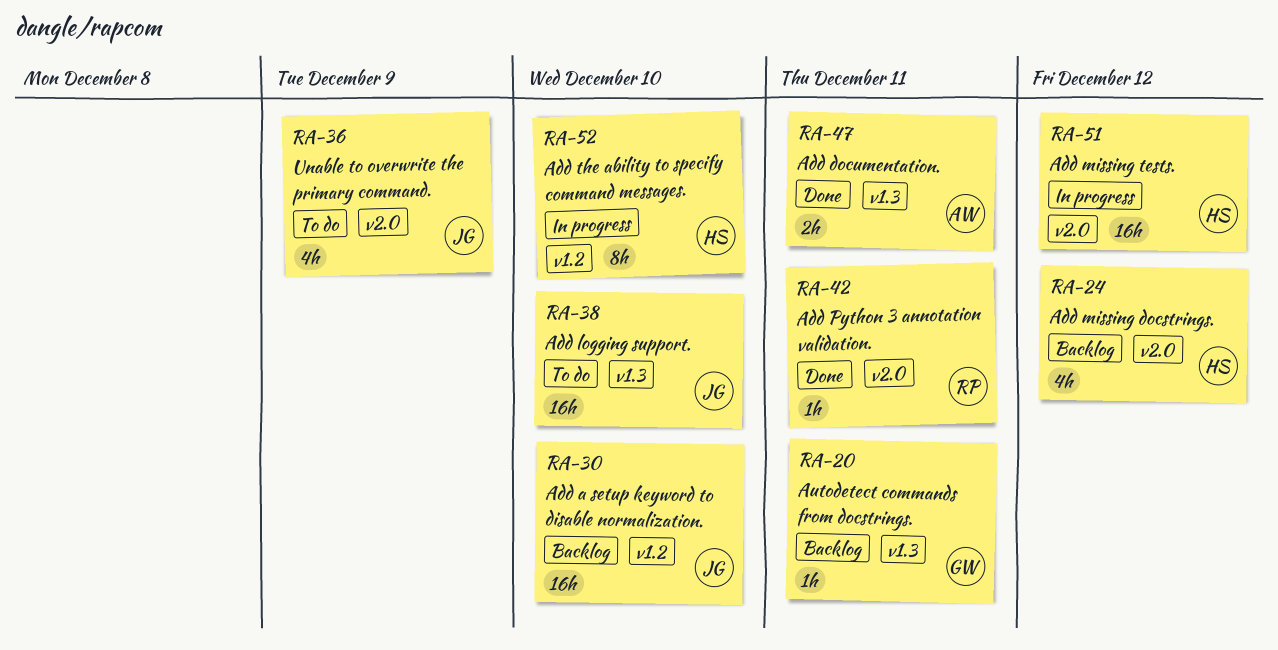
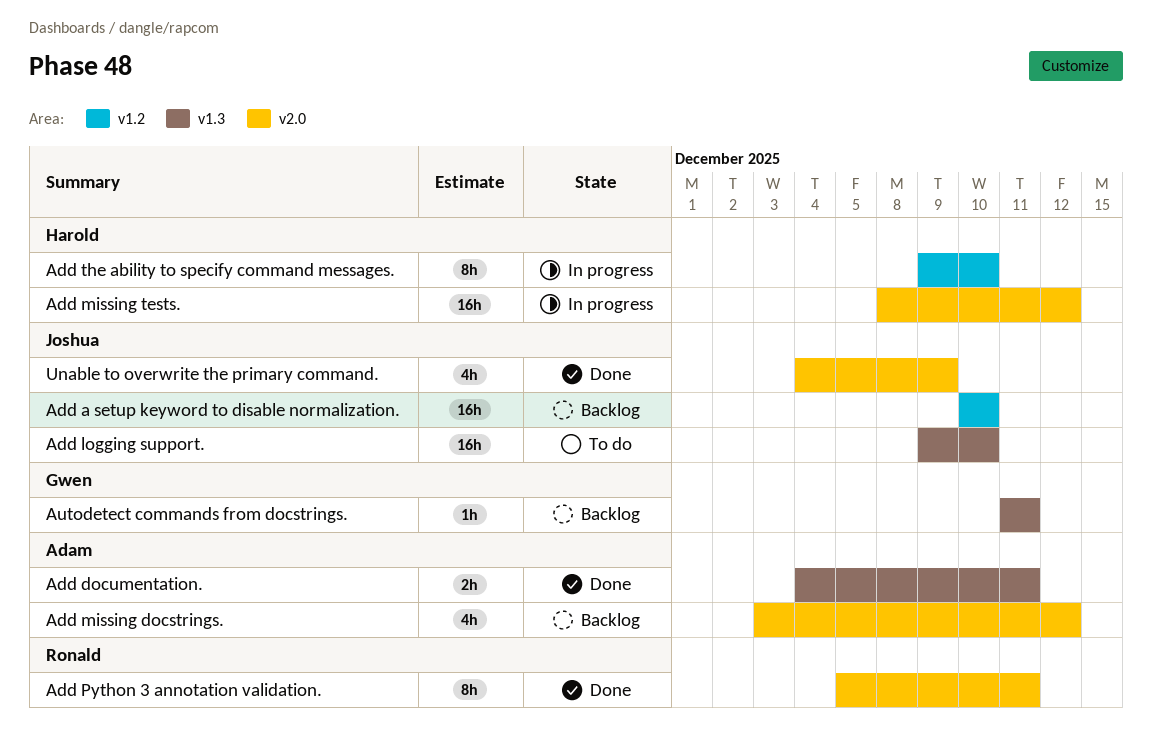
Add missing docstrings., owner: Harold -> Adam
Add Python 3 annotation validation., estimate: 1h -> 8h
Unable to overwrite the primary command., status: To do -> Done

